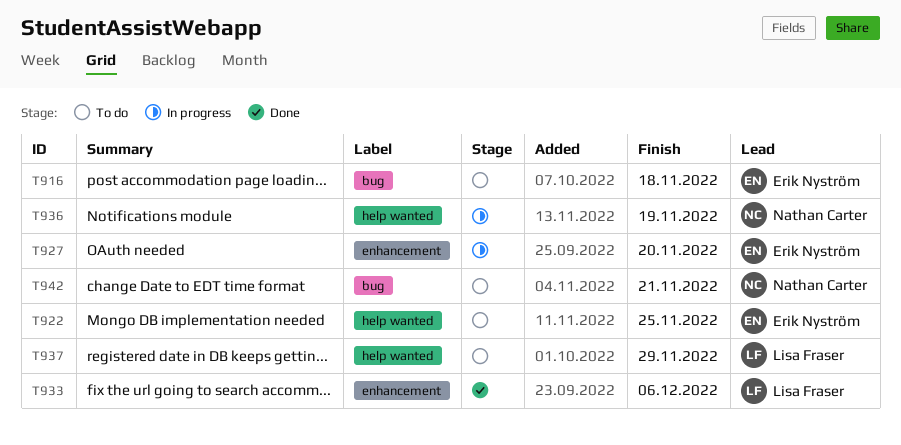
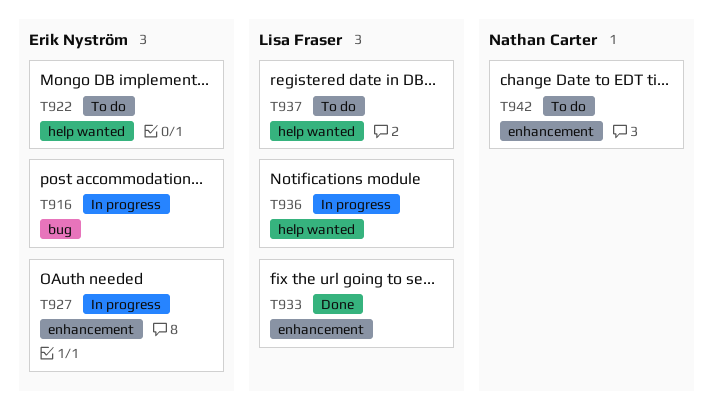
T916, status: To do -> In progress
T936, owner: Nathan Carter -> Lisa Fraser
T942, label: bug -> enhancement

